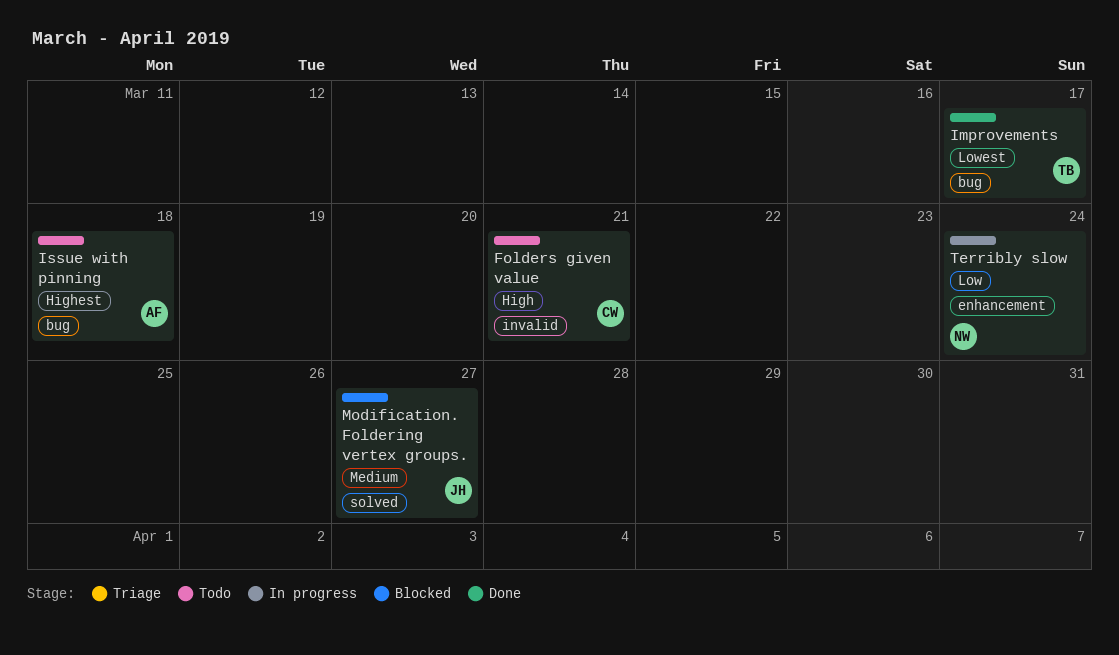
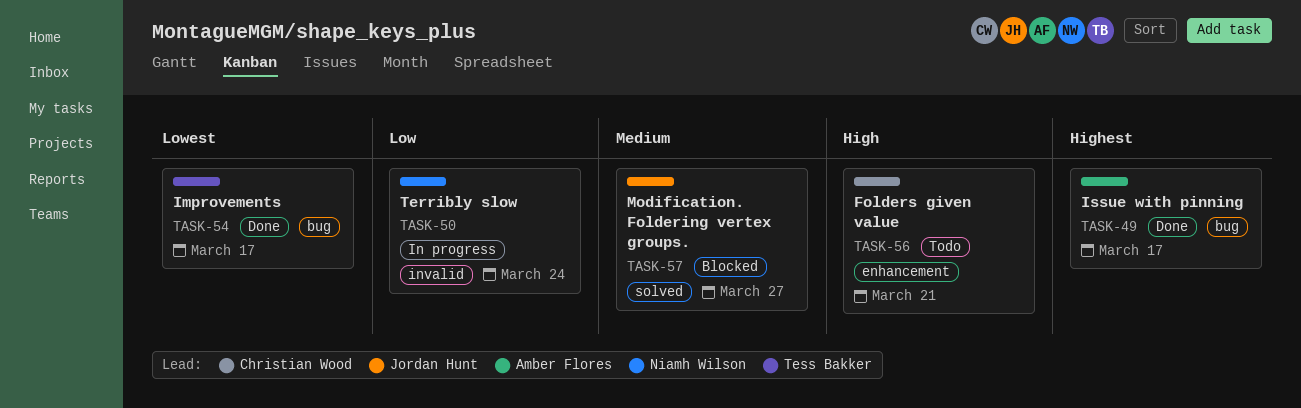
Folders given value, label: invalid -> enhancement
Issue with pinning, status: Todo -> Done
Issue with pinning, due: Mar 18 -> Mar 17
Terribly slow, label: enhancement -> invalid

